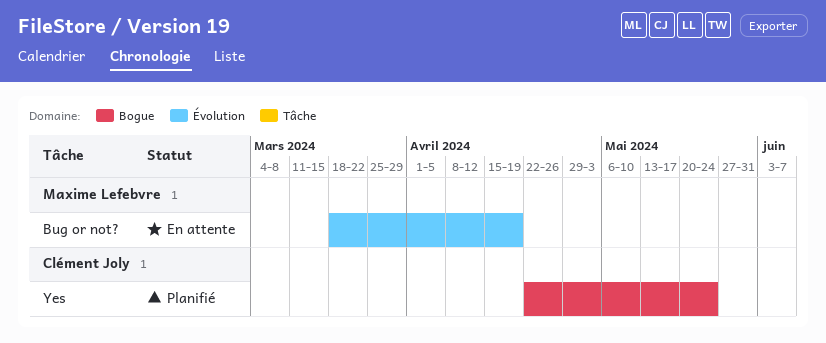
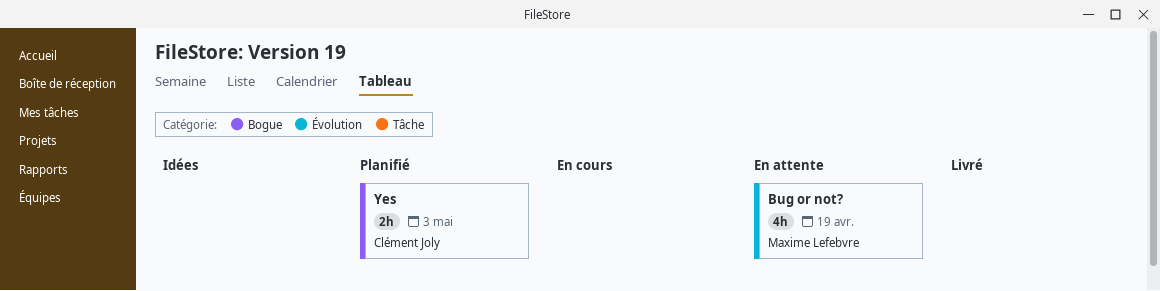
Yes, due: May 24 -> May 3

